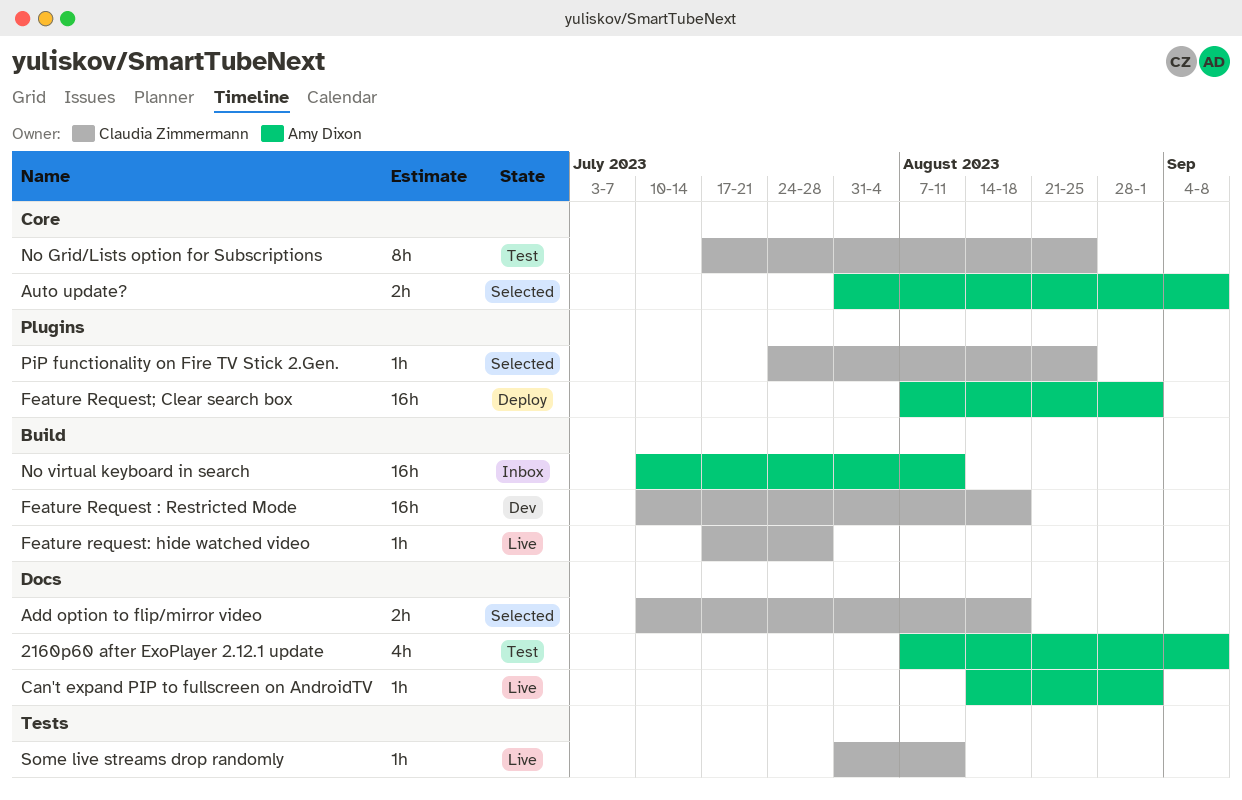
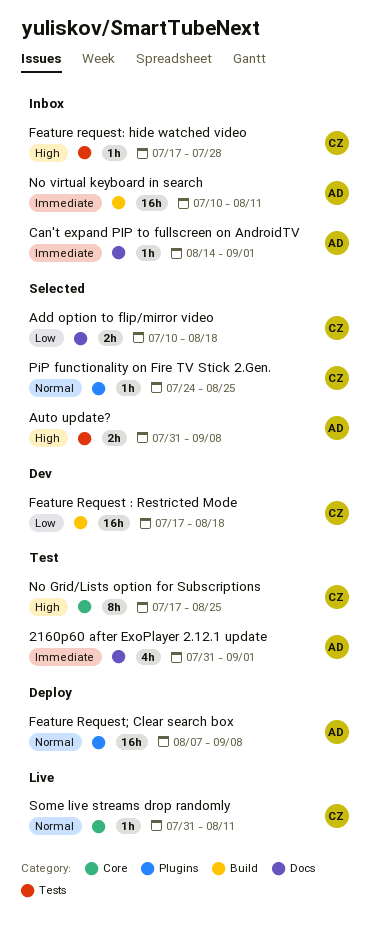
2160p60 after ExoPlayer 2.12.1 update, start: Aug 7 -> Jul 31
2160p60 after ExoPlayer 2.12.1 update, due: Sep 8 -> Sep 1
Auto update?, label: Core -> Tests
Can't expand PIP to fullscreen on AndroidTV, status: Live -> Inbox
Feature Request : Restricted Mode, start: Jul 10 -> Jul 17
Feature request: hide watched video, status: Live -> Inbox
Feature request: hide watched video, label: Build -> Tests
Feature Request; Clear search box, due: Sep 1 -> Sep 8
Some live streams drop randomly, label: Tests -> Core

